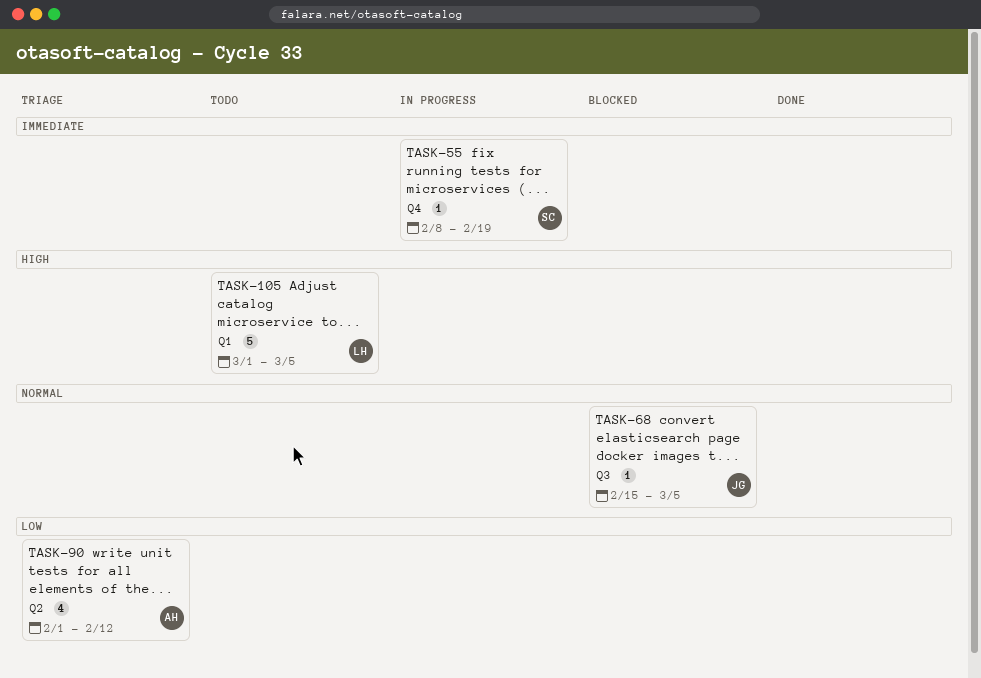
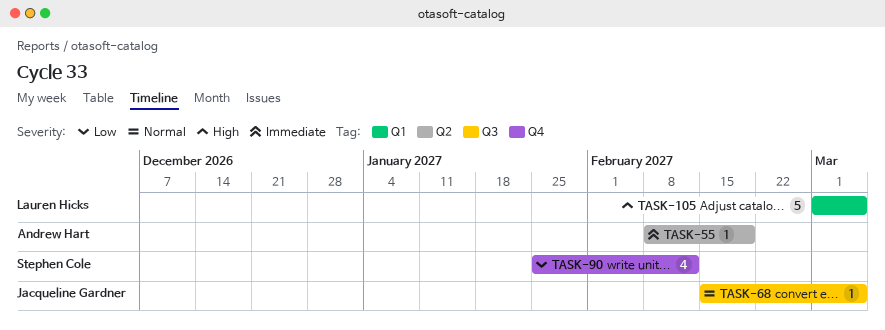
TASK-55, owner: Stephen Cole -> Andrew Hart
TASK-55, label: Q4 -> Q2
TASK-90, owner: Andrew Hart -> Stephen Cole
TASK-90, label: Q2 -> Q4
TASK-90, start: Feb 1 -> Jan 25

